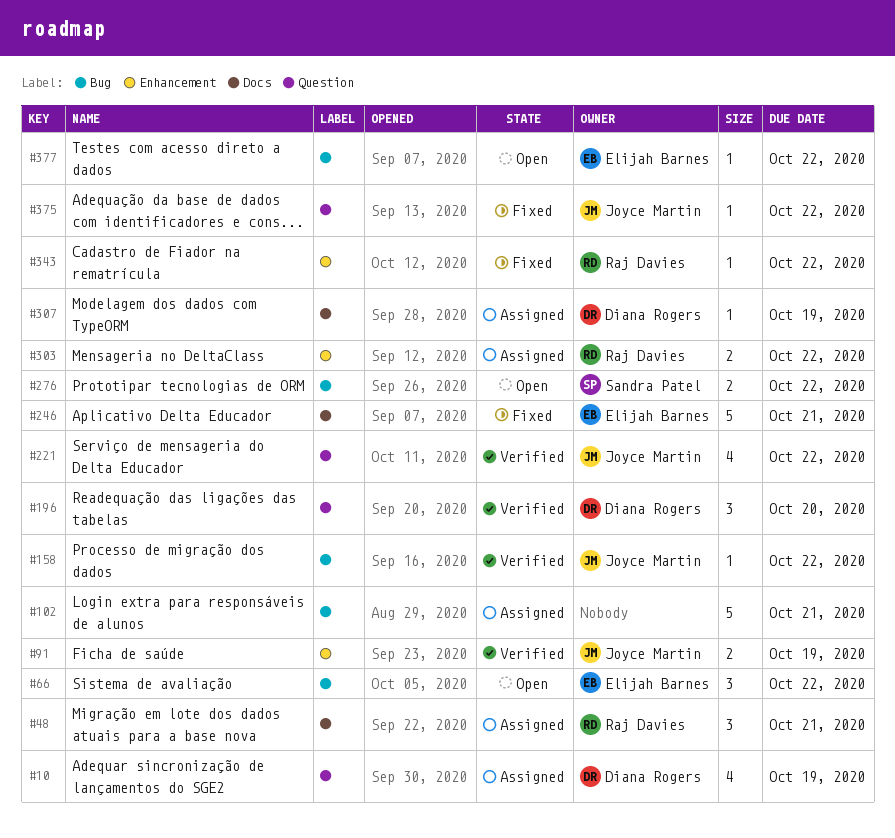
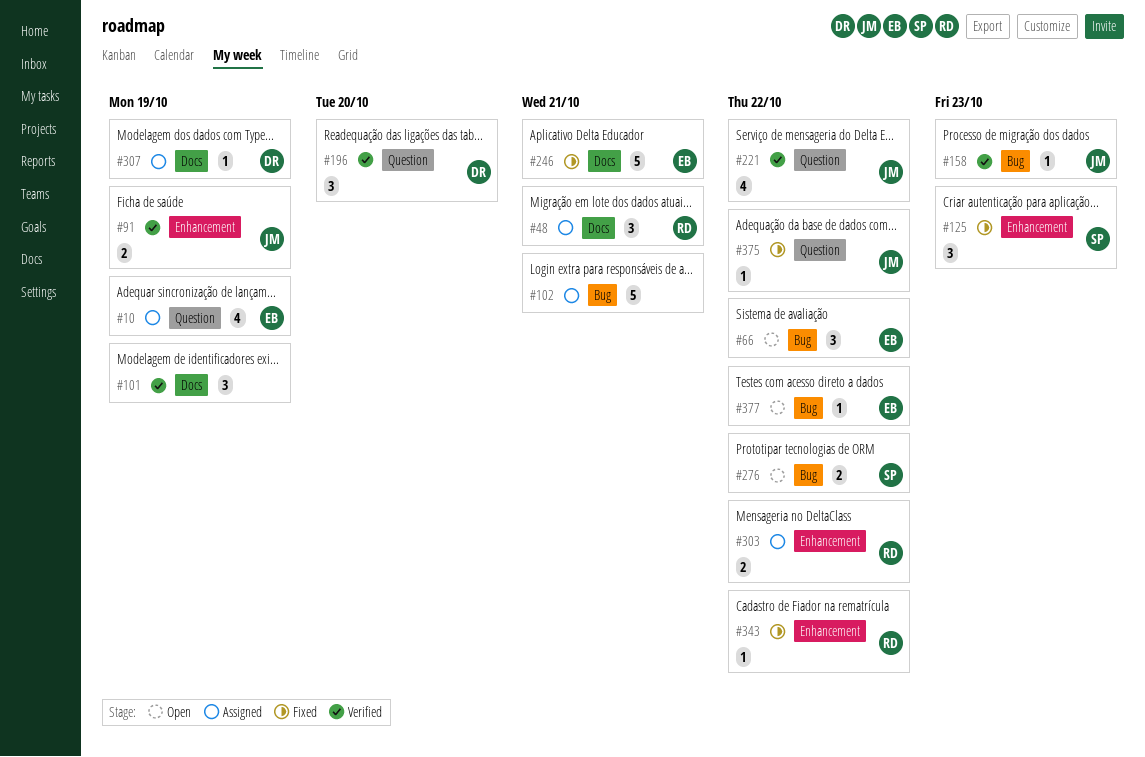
#10, owner: Diana Rogers -> Elijah Barnes
#101: none -> present
#125: none -> present
#158, due: Oct 22 -> Oct 23

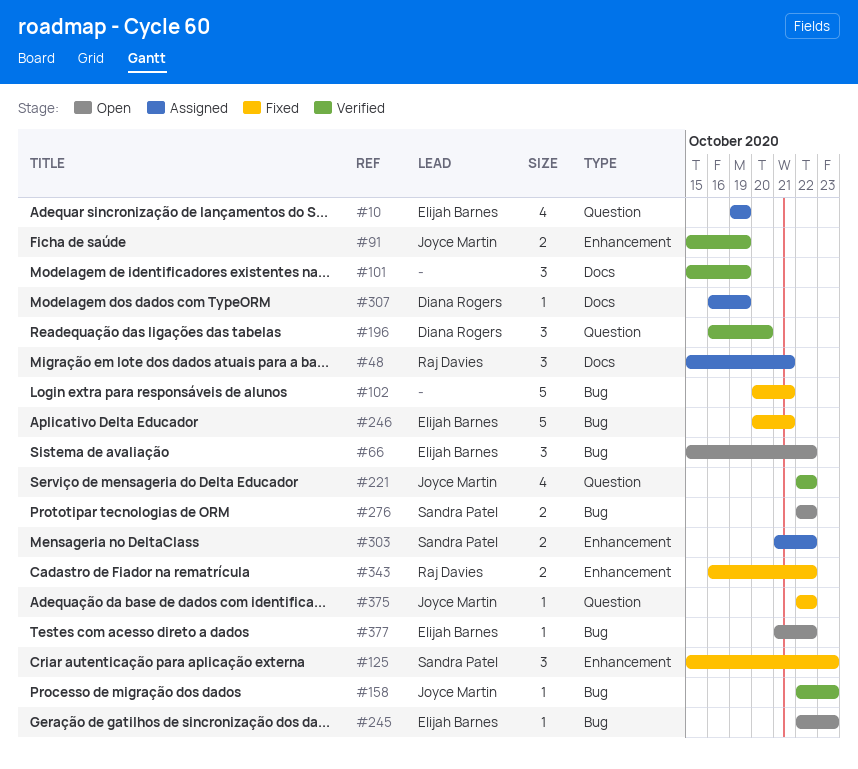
#102, status: Assigned -> Fixed
#245: none -> present
#246, label: Docs -> Bug
#303, owner: Raj Davies -> Sandra Patel
#343, estimate: 1 -> 2

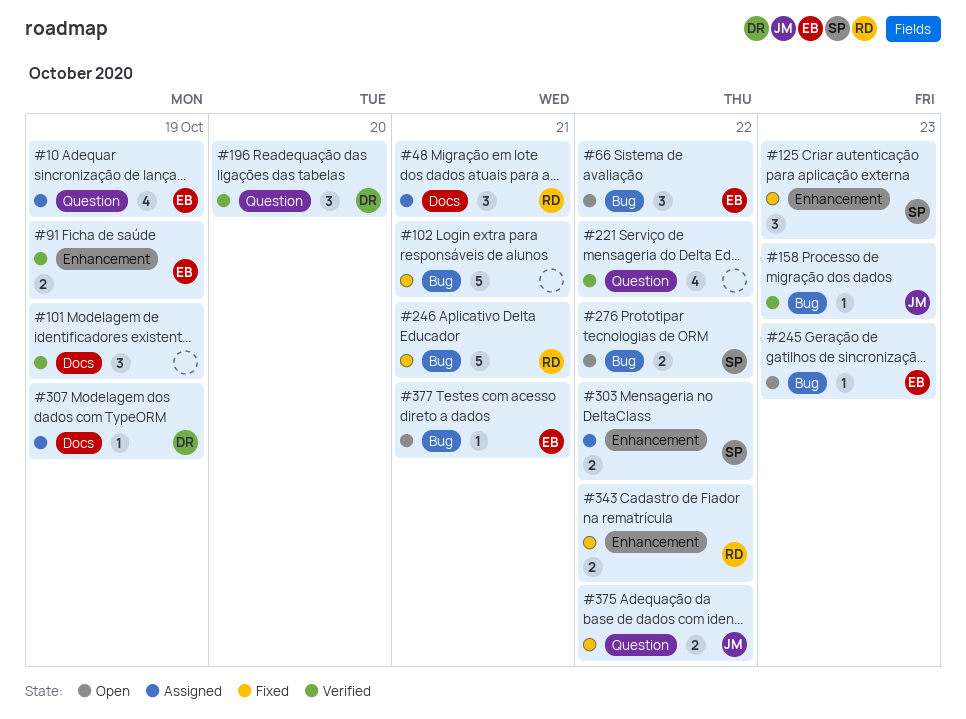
#91, owner: Joyce Martin -> Elijah Barnes
#221, owner: Joyce Martin -> none
#246, owner: Elijah Barnes -> Raj Davies
#375, estimate: 1 -> 2
#377, due: Oct 22 -> Oct 21

